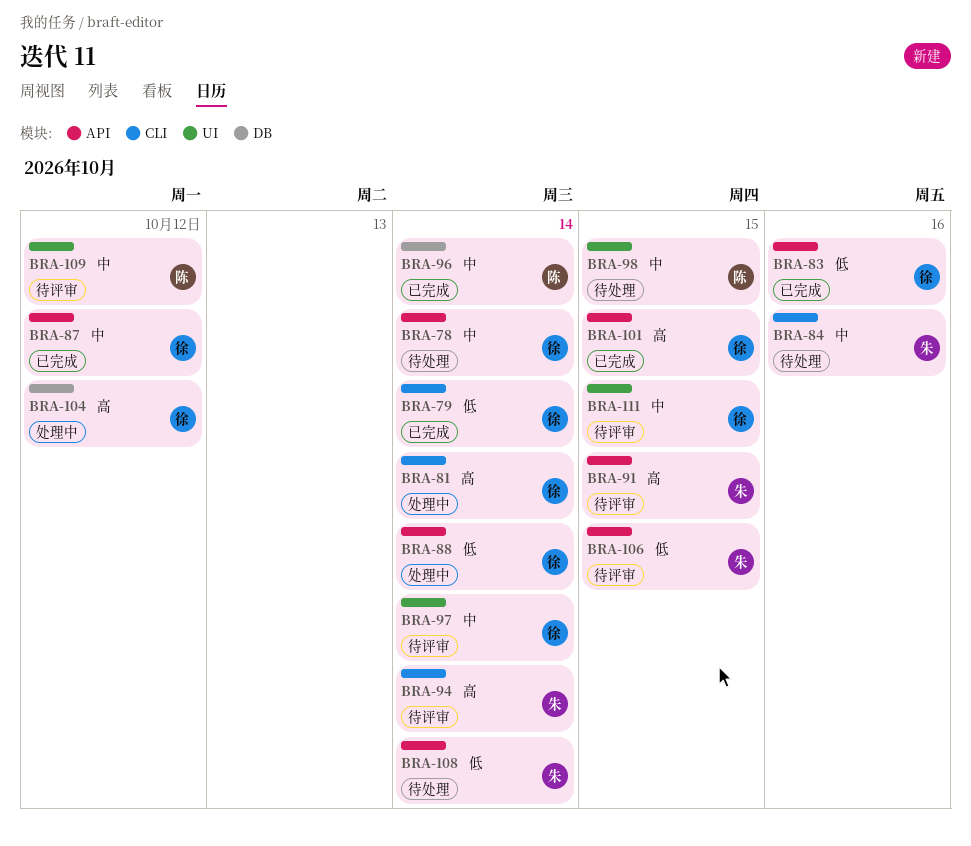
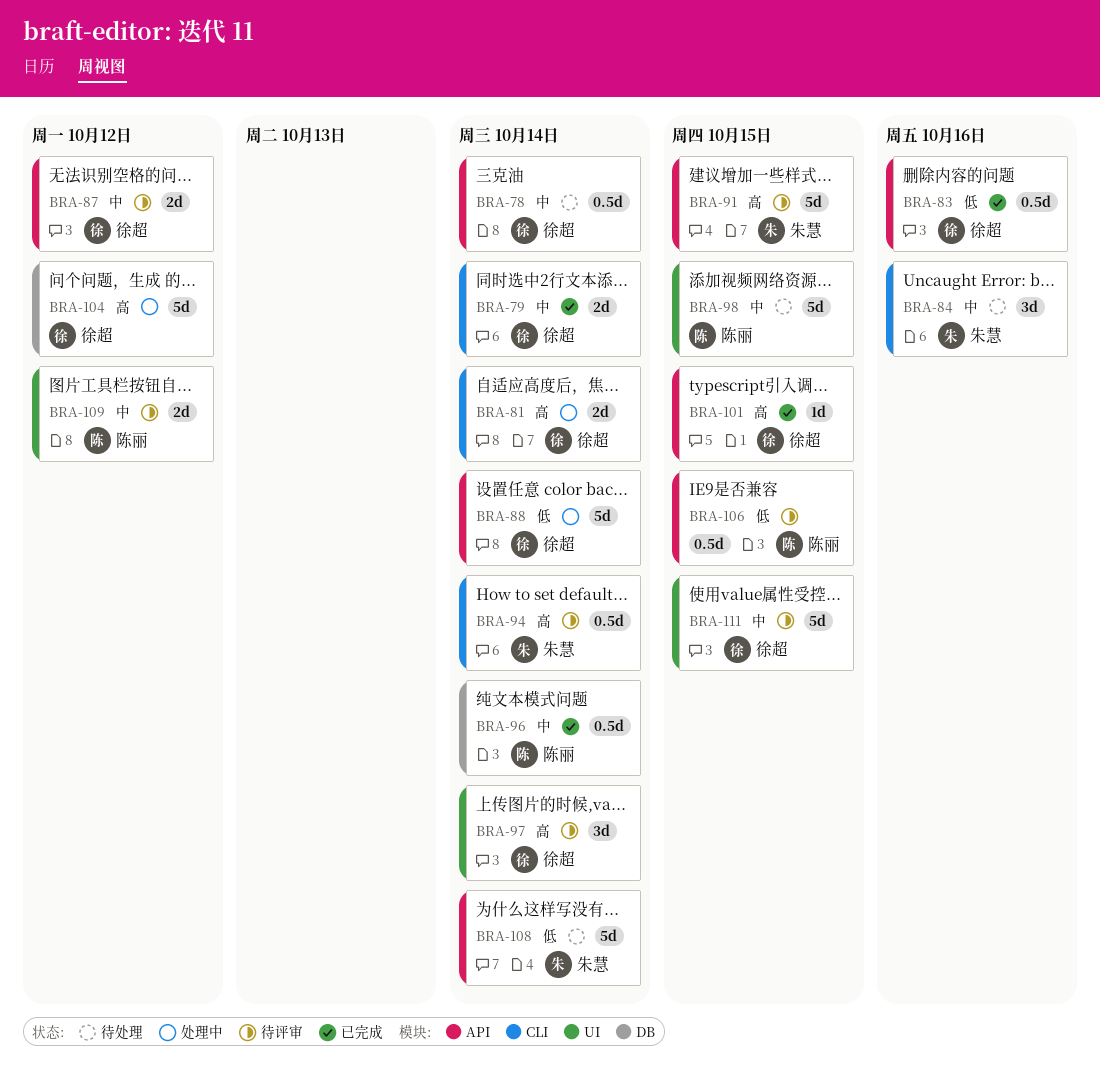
BRA-79, priority: 低 -> 中
BRA-87, status: 已完成 -> 待评审
BRA-97, priority: 中 -> 高
BRA-106, owner: 朱慧 -> 陈丽

